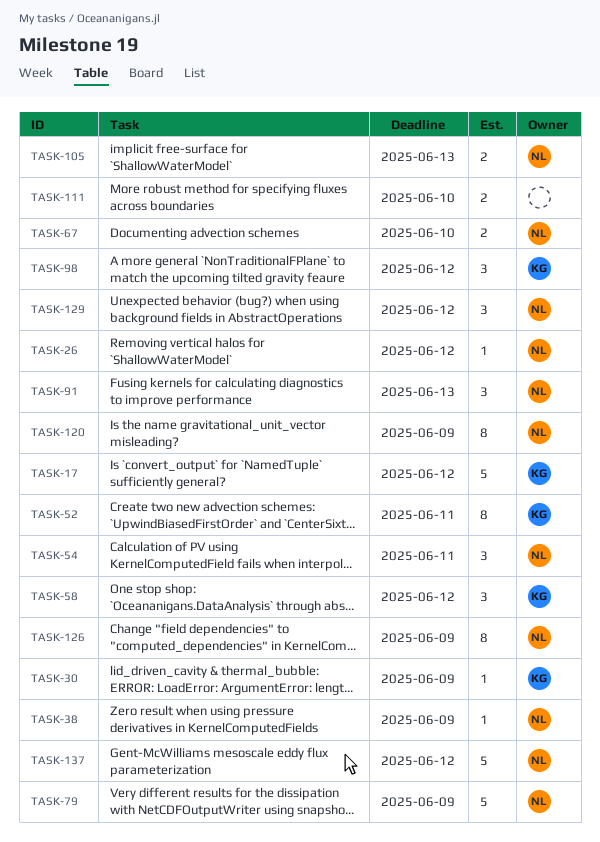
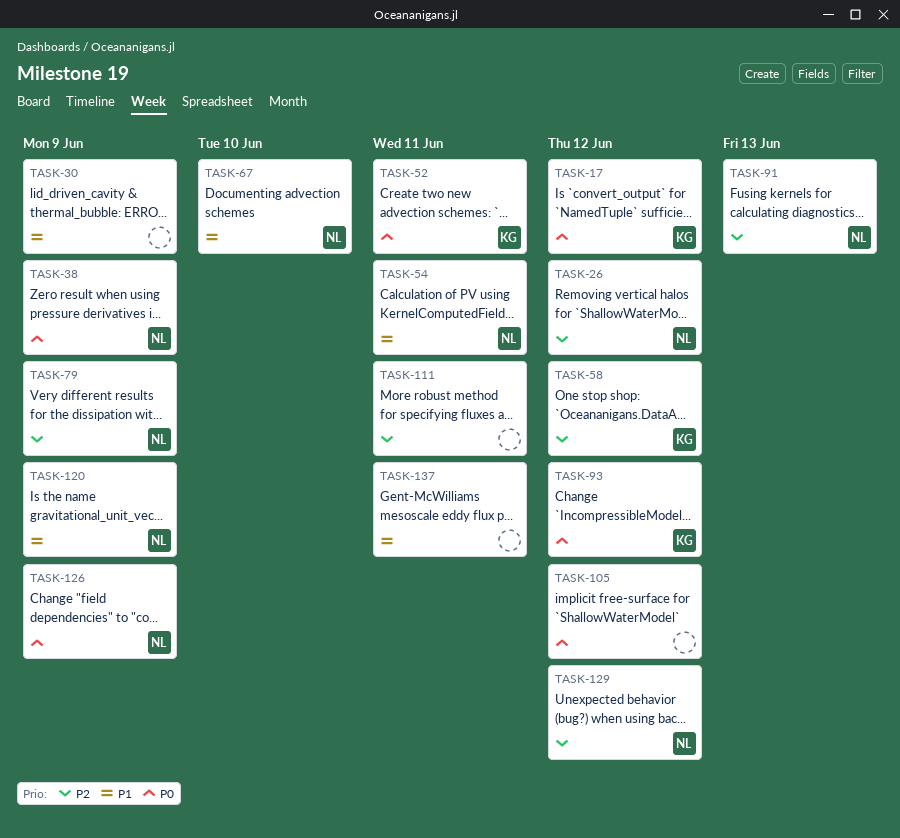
TASK-30, owner: KG -> none
TASK-93: none -> present
TASK-98: present -> none
TASK-105, owner: NL -> none
TASK-105, due: Jun 13 -> Jun 12
TASK-111, due: Jun 10 -> Jun 11
TASK-137, owner: NL -> none
TASK-137, due: Jun 12 -> Jun 11

